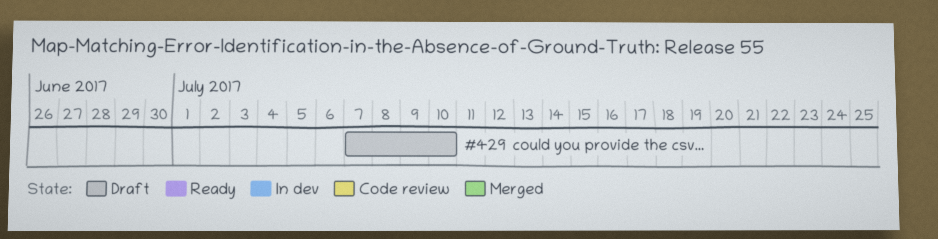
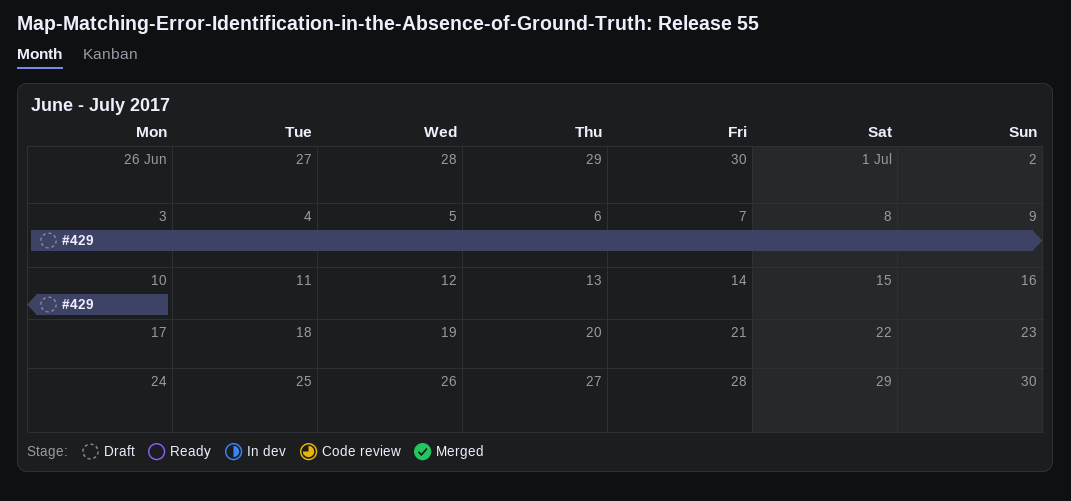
#429, start: Jul 7 -> Jul 3

